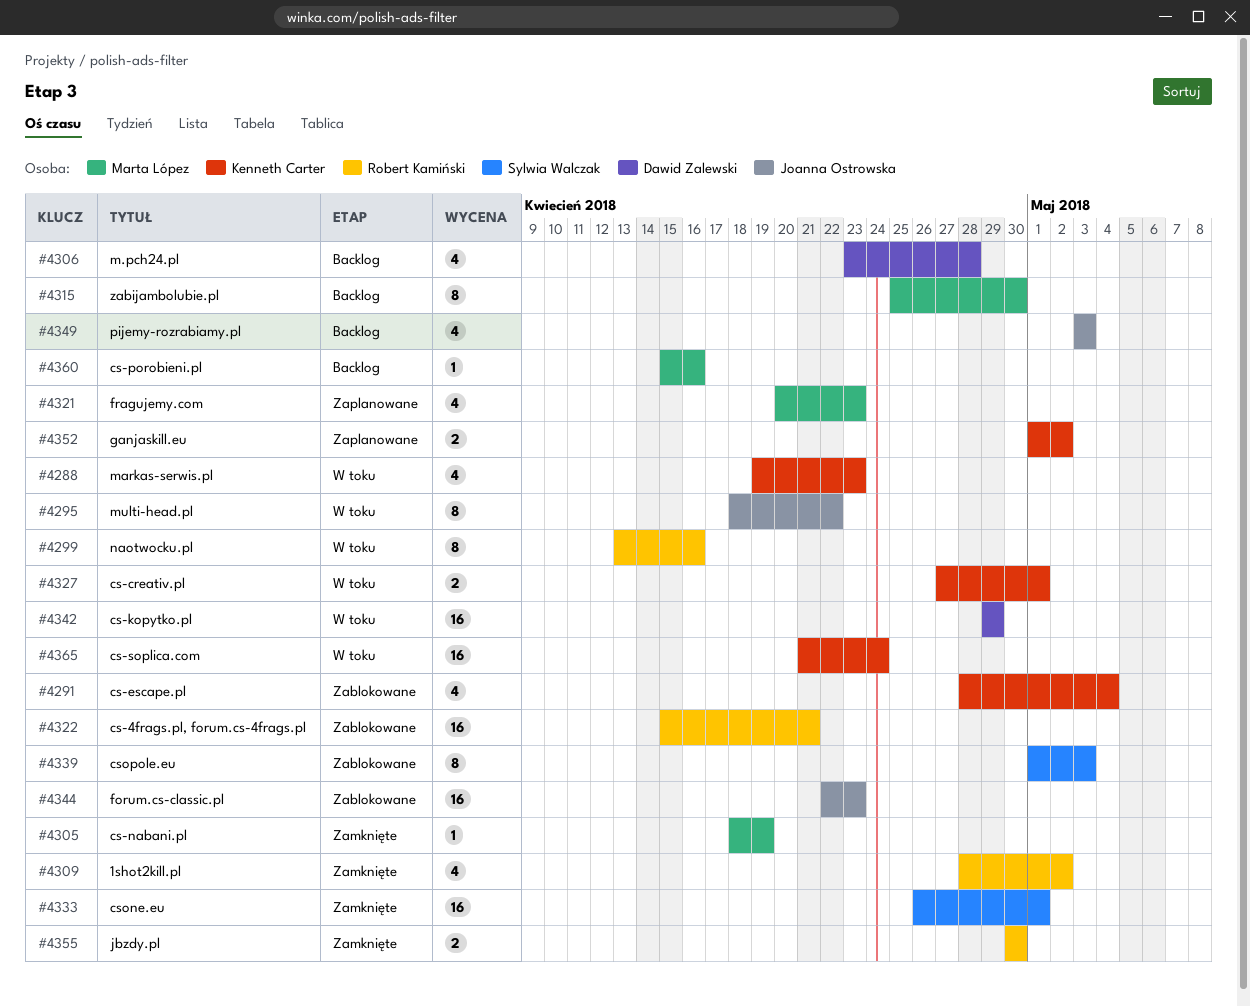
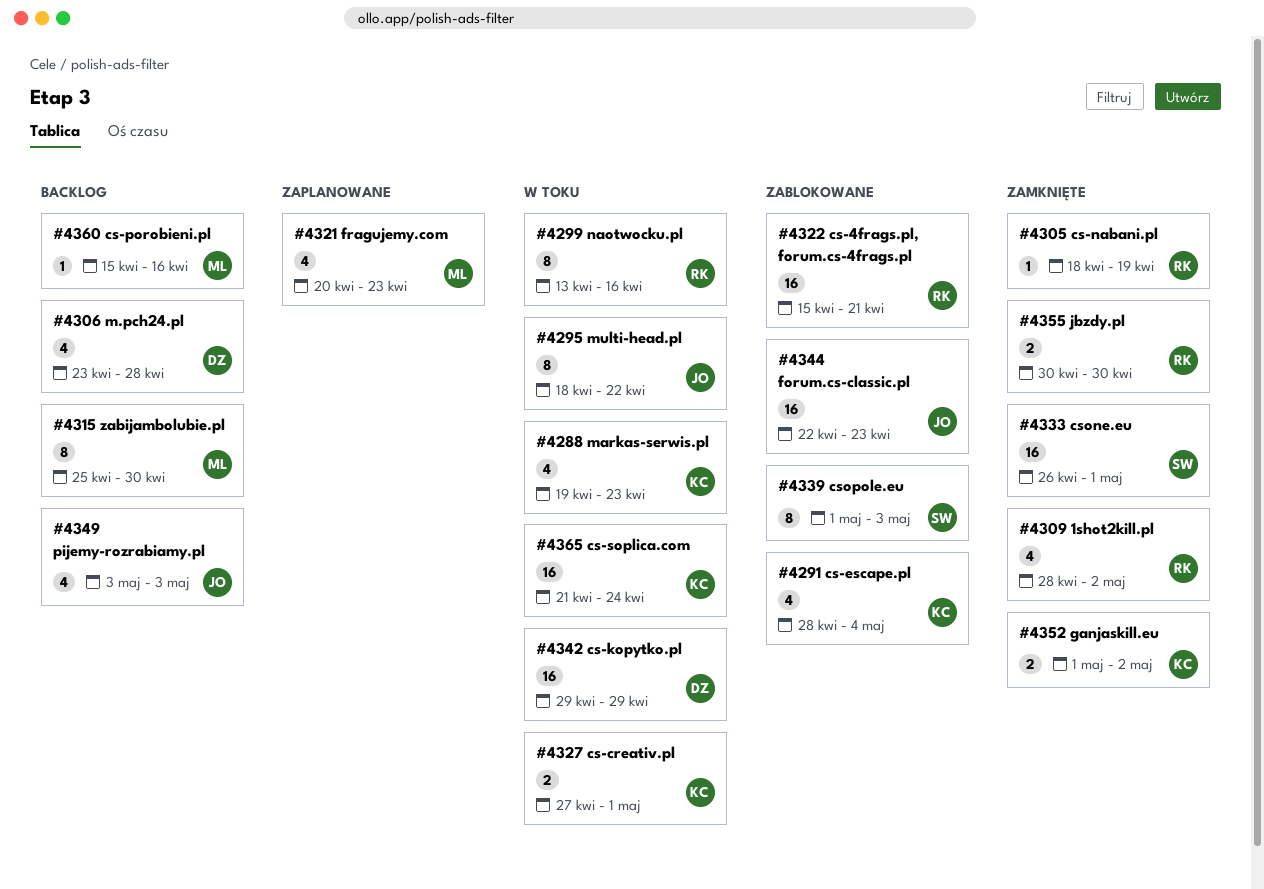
#4305, owner: Marta López -> Robert Kamiński
#4352, status: Zaplanowane -> Zamknięte

